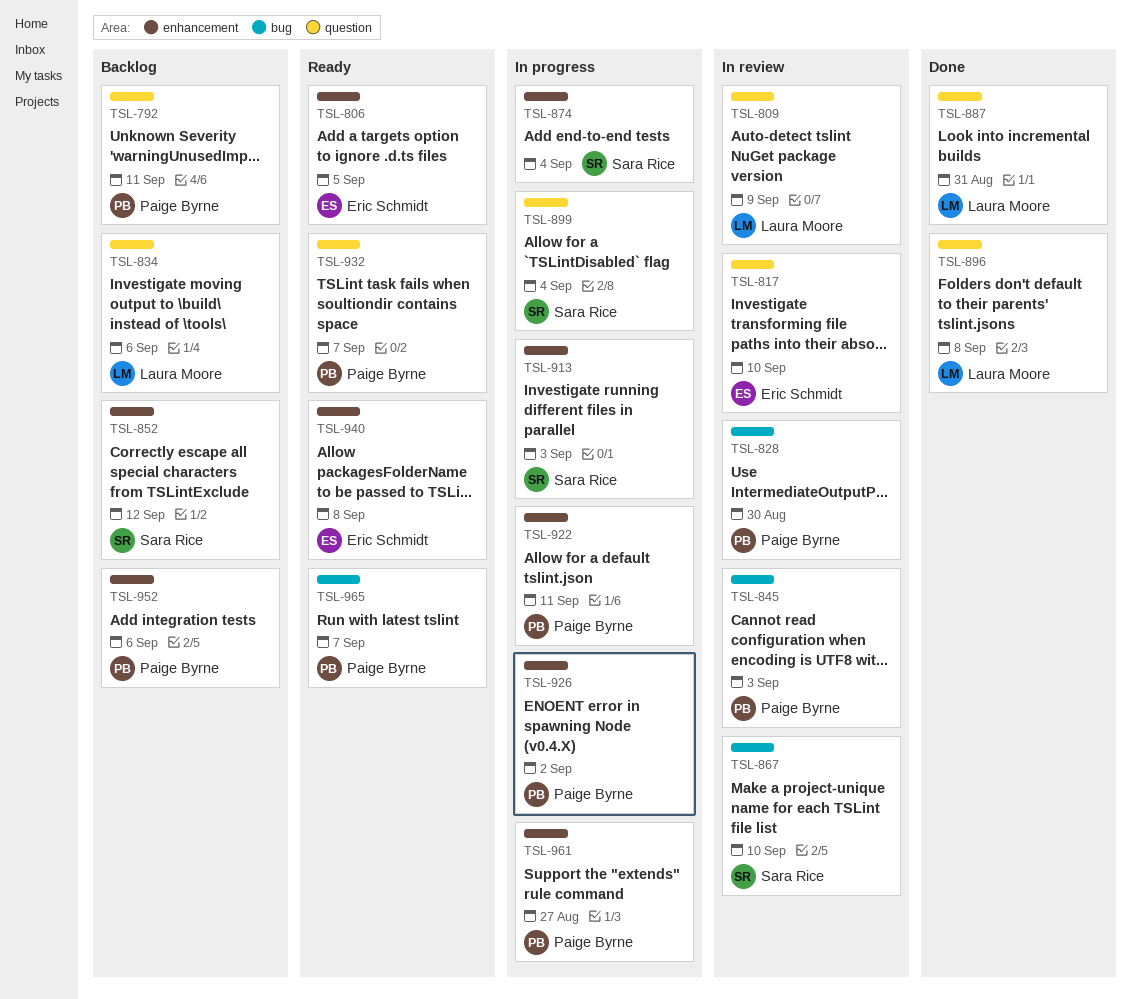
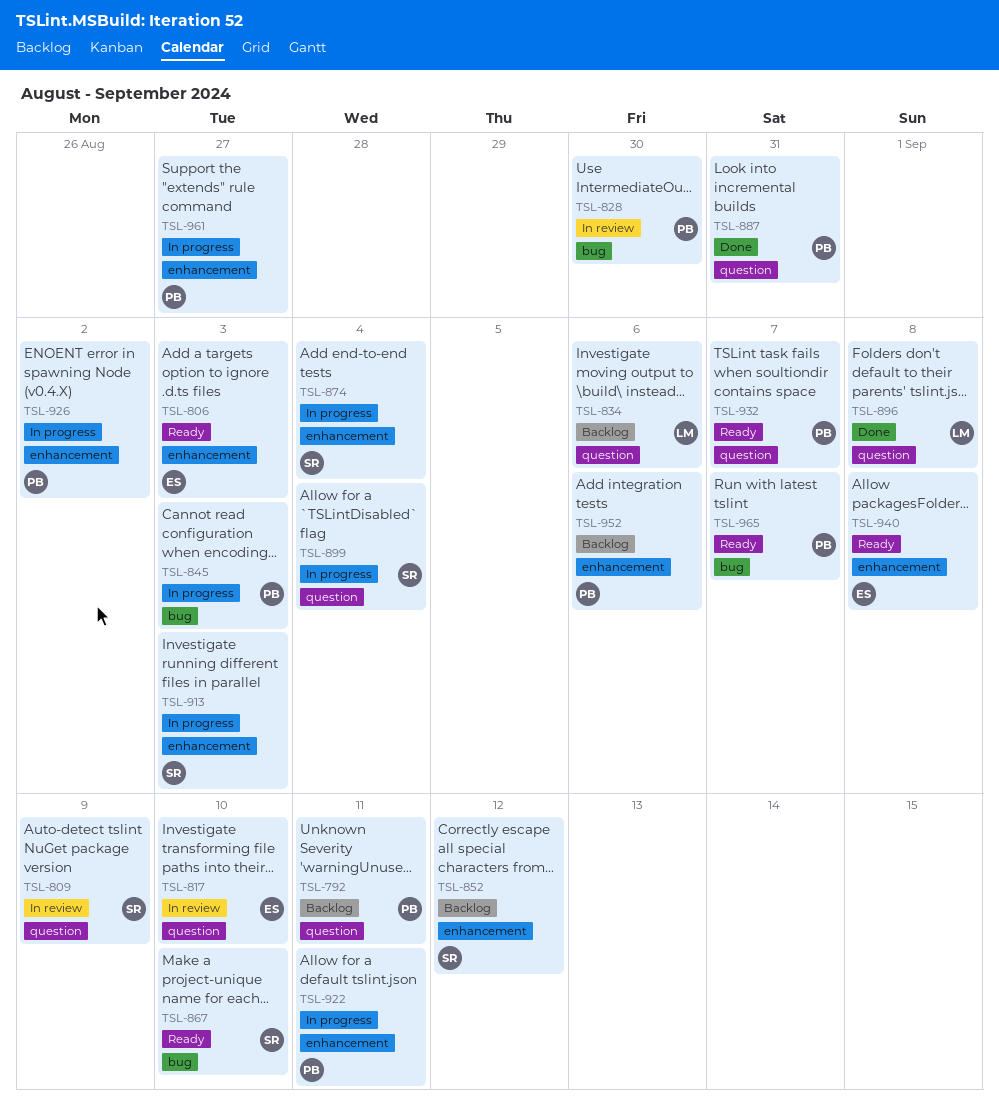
TSL-806, due: Sep 5 -> Sep 3
TSL-809, owner: Laura Moore -> Sara Rice
TSL-845, status: In review -> In progress
TSL-867, status: In review -> Ready
TSL-887, owner: Laura Moore -> Paige Byrne

